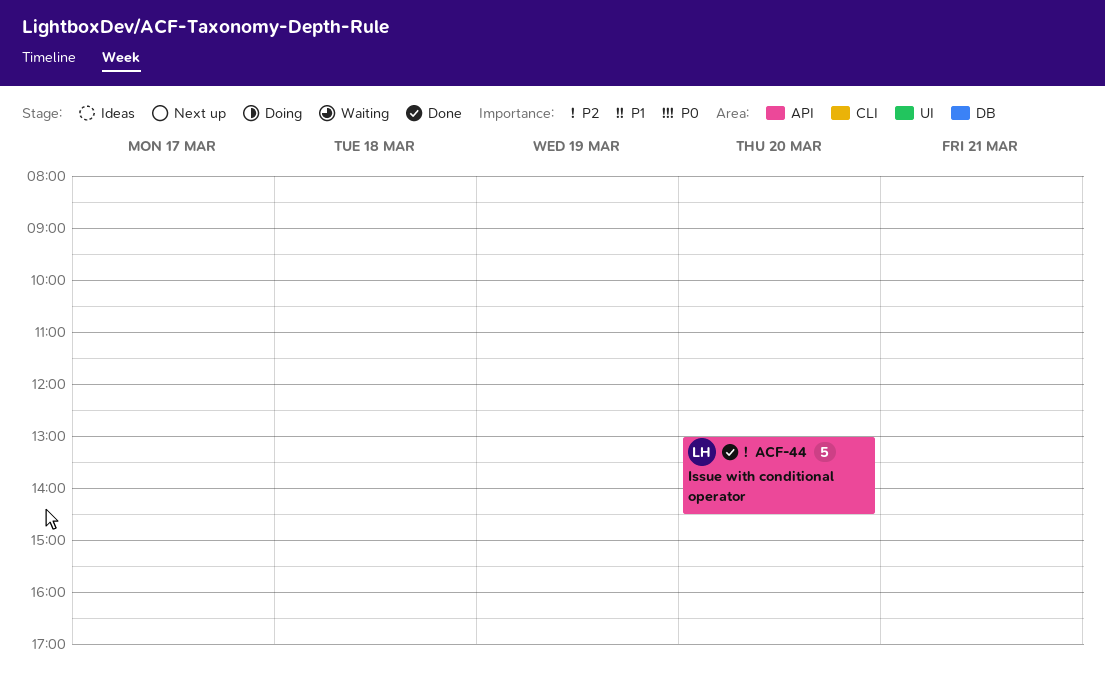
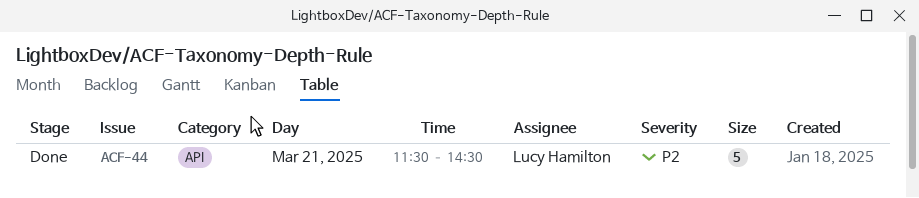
ACF-44, day: Mar 20 -> Mar 21
ACF-44, begins: 13:00 -> 11:30

